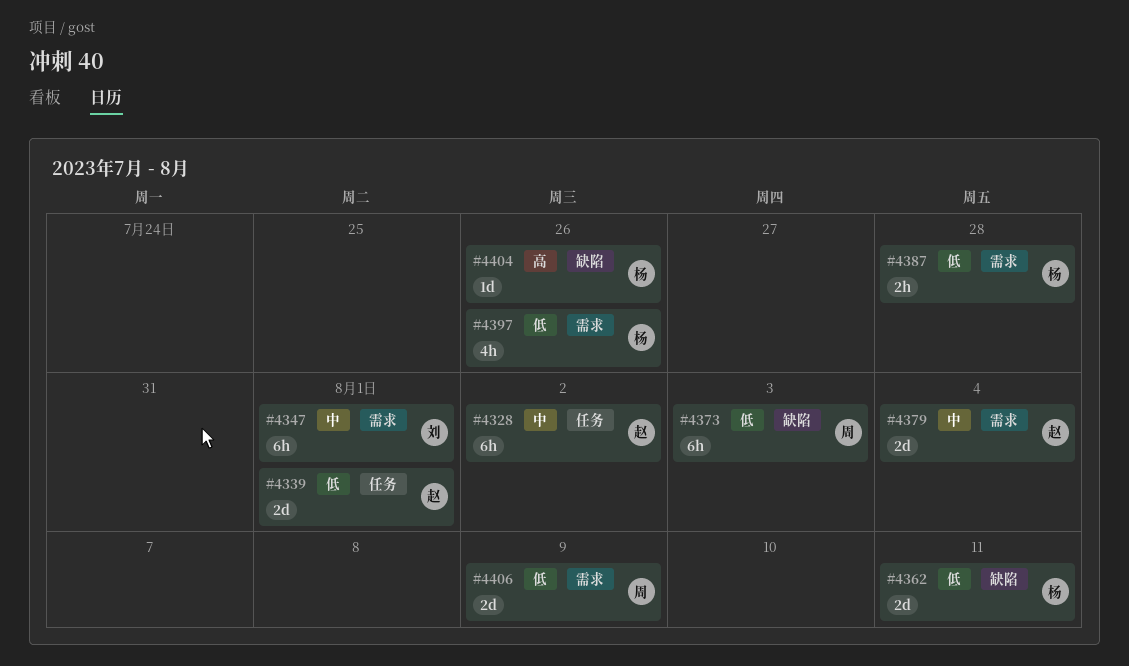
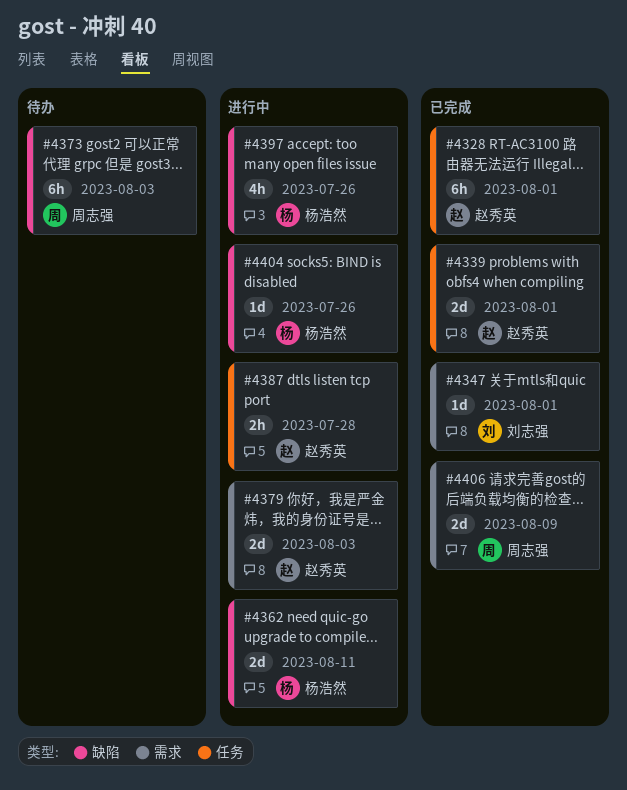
#4328, due: Aug 2 -> Aug 1
#4347, estimate: 6h -> 1d
#4379, due: Aug 4 -> Aug 3
#4387, owner: 杨浩然 -> 赵秀英
#4387, label: 需求 -> 任务
#4397, label: 需求 -> 缺陷

